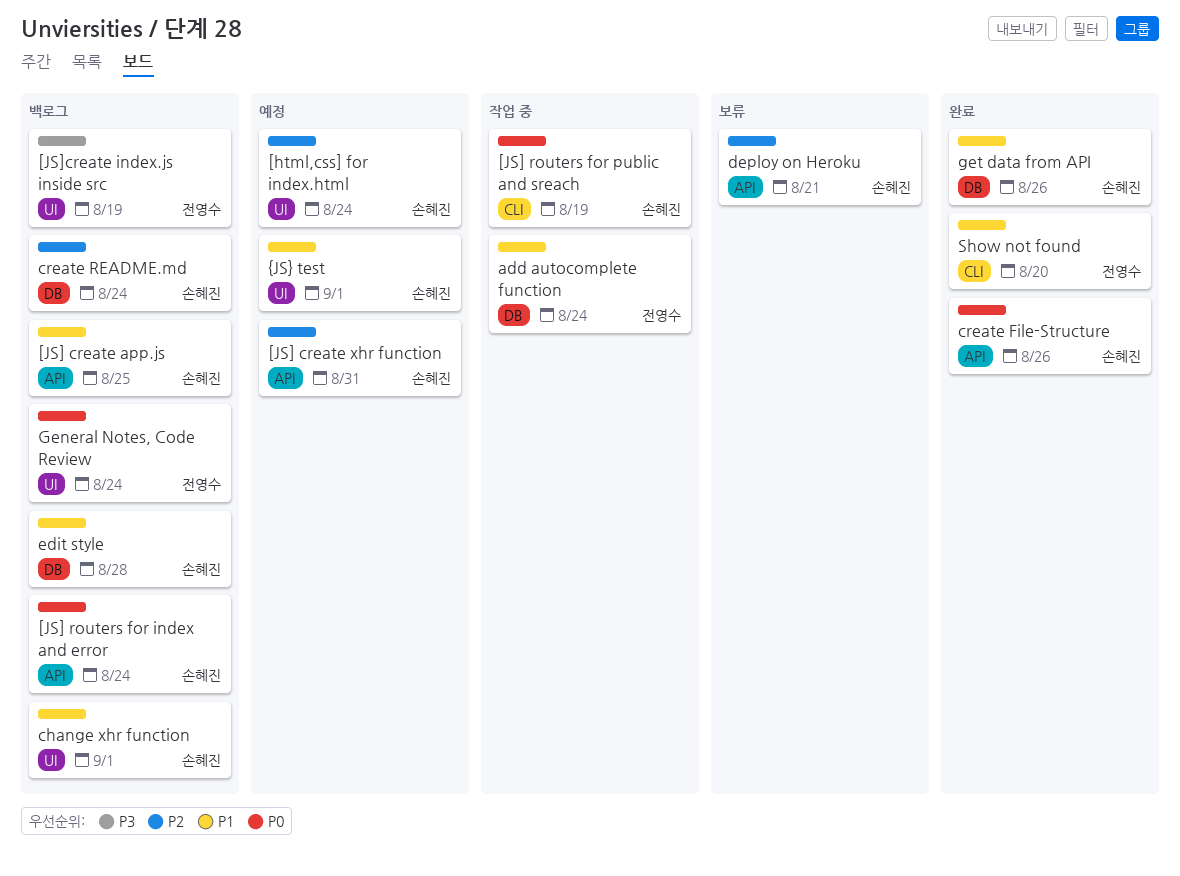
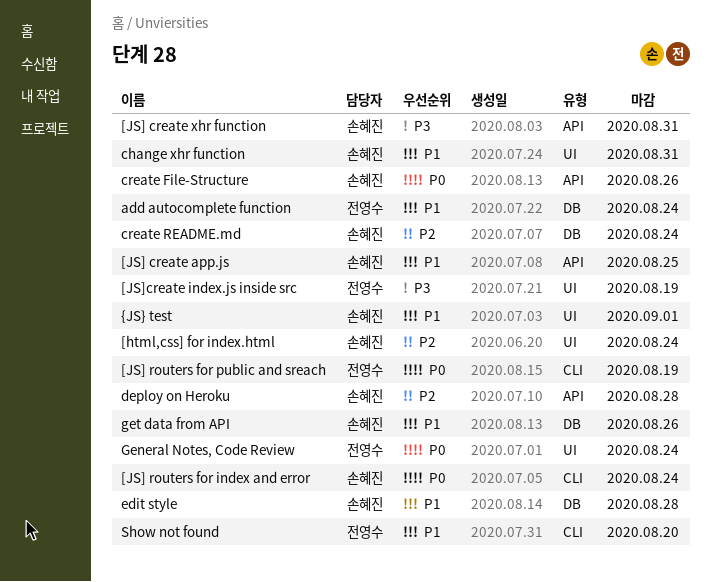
[JS] create xhr function, priority: P2 -> P3
[JS] routers for index and error, label: API -> CLI
[JS] routers for public and sreach, owner: 손혜진 -> 전영수
change xhr function, due: Sep 1 -> Aug 31
deploy on Heroku, due: Aug 21 -> Aug 28

